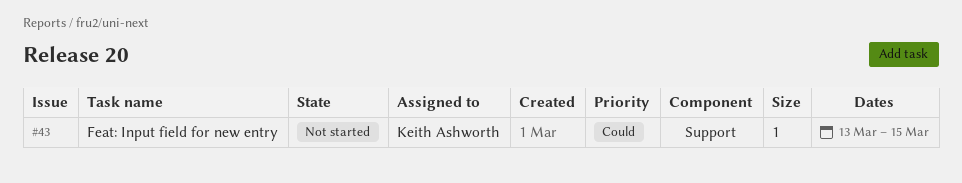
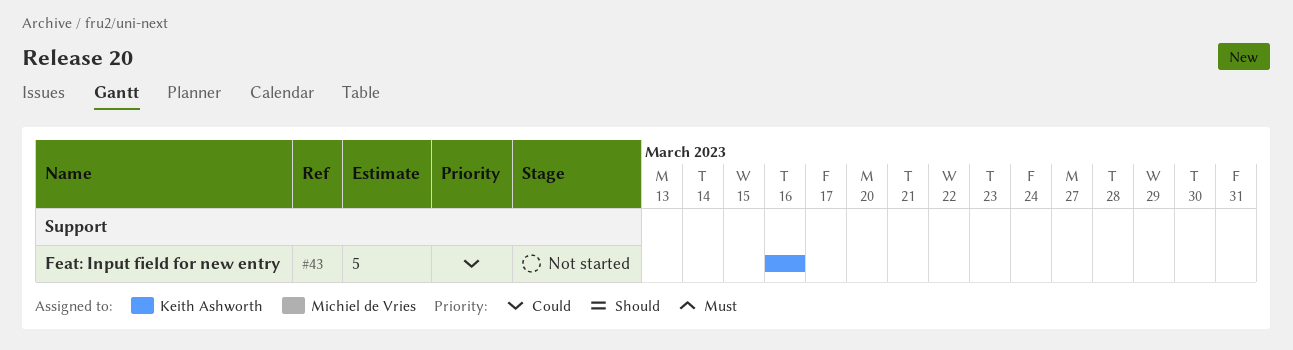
#43, estimate: 1 -> 5
#43, start: Mar 13 -> Mar 16
#43, due: Mar 15 -> Mar 16

